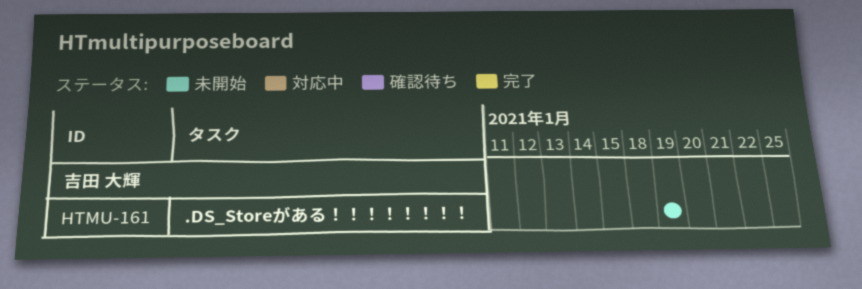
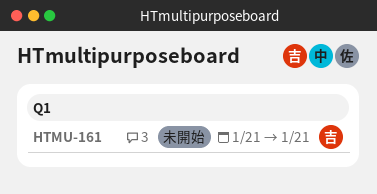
HTMU-161, start: Jan 19 -> Jan 21
HTMU-161, due: Jan 19 -> Jan 21

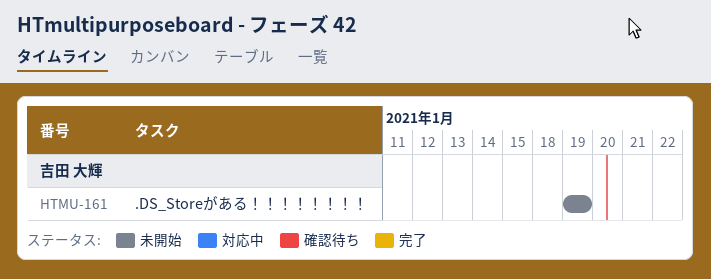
HTMU-161, start: Jan 21 -> Jan 19
HTMU-161, due: Jan 21 -> Jan 19

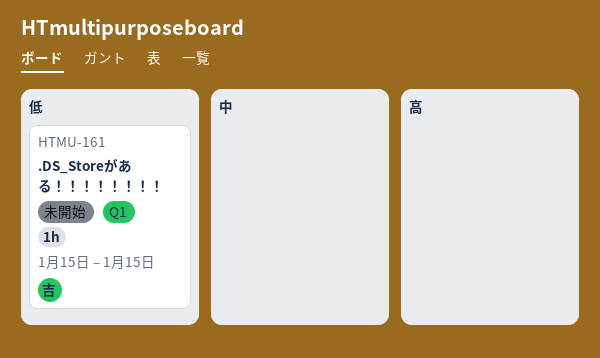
HTMU-161, start: Jan 19 -> Jan 15
HTMU-161, due: Jan 19 -> Jan 15

